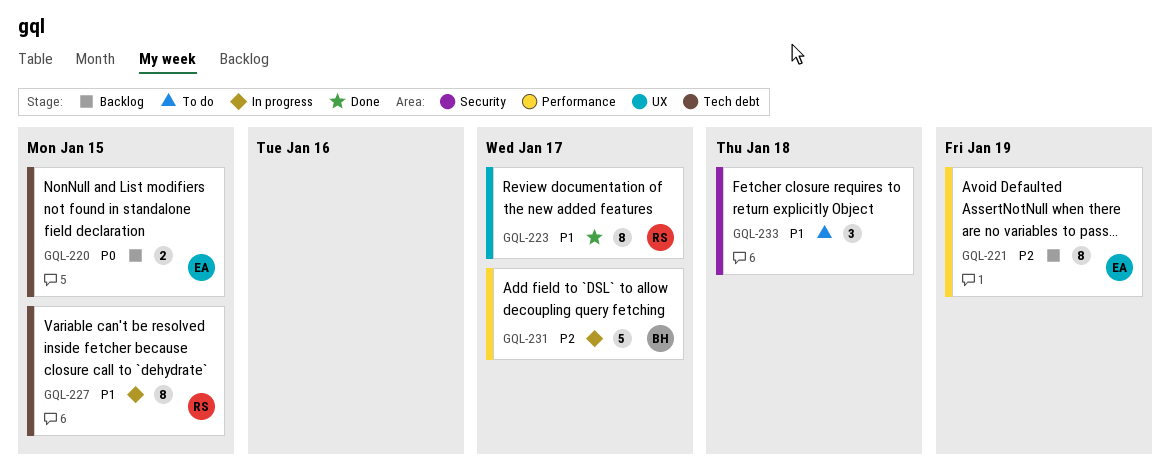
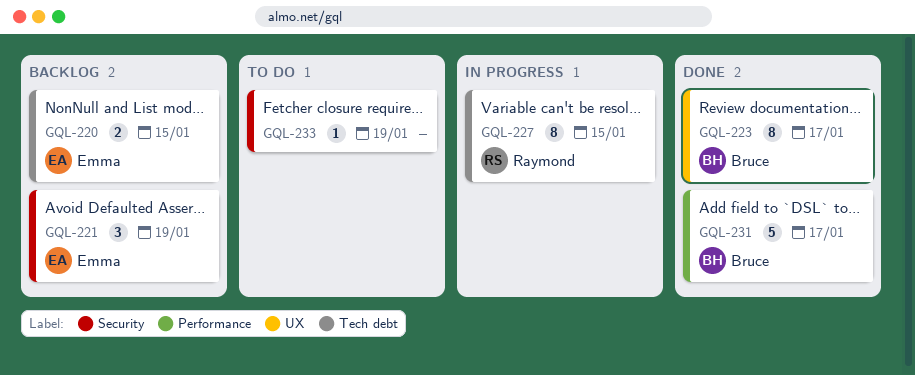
GQL-221, label: Performance -> Security
GQL-221, estimate: 8 -> 3
GQL-223, owner: Raymond -> Bruce
GQL-231, status: In progress -> Done
GQL-233, estimate: 3 -> 1
GQL-233, due: Jan 18 -> Jan 19

